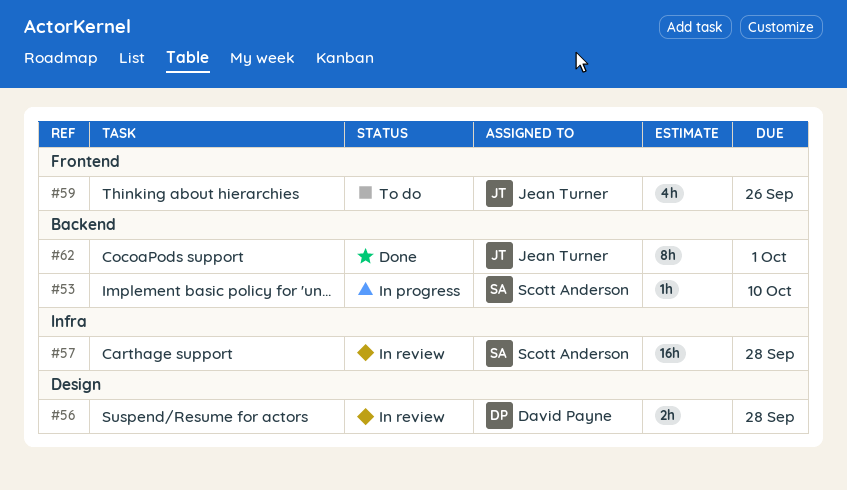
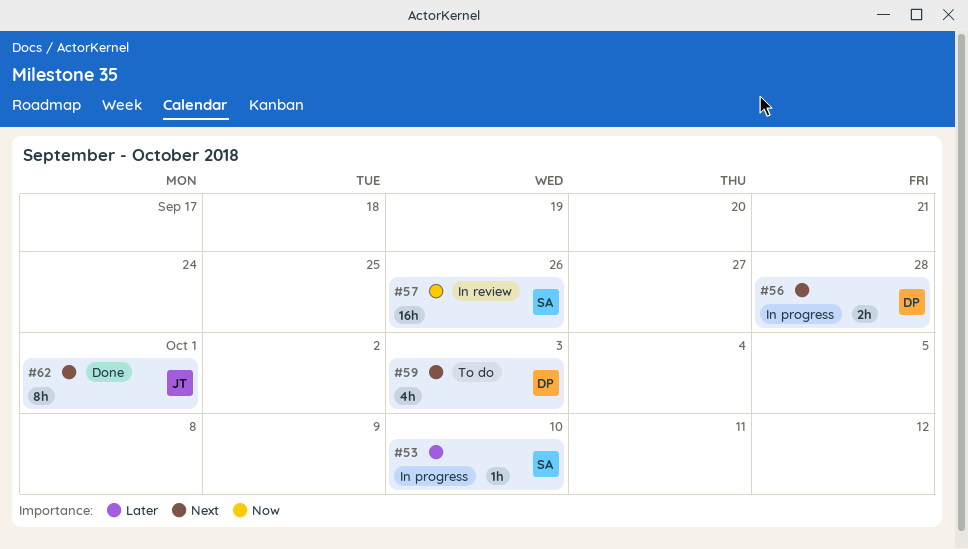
#56, status: In review -> In progress
#57, due: Sep 28 -> Sep 26
#59, owner: Jean Turner -> David Payne
#59, due: Sep 26 -> Oct 3

